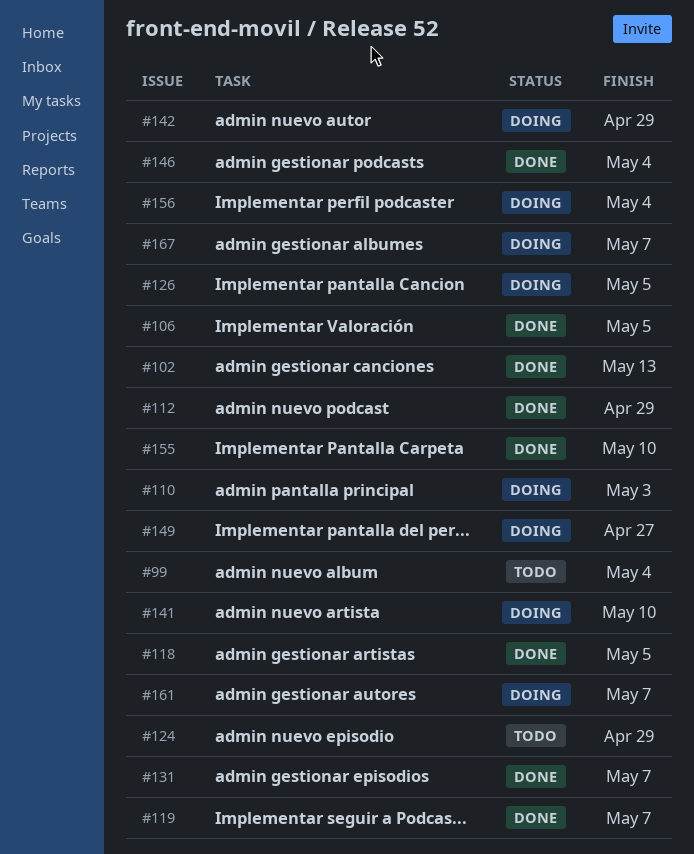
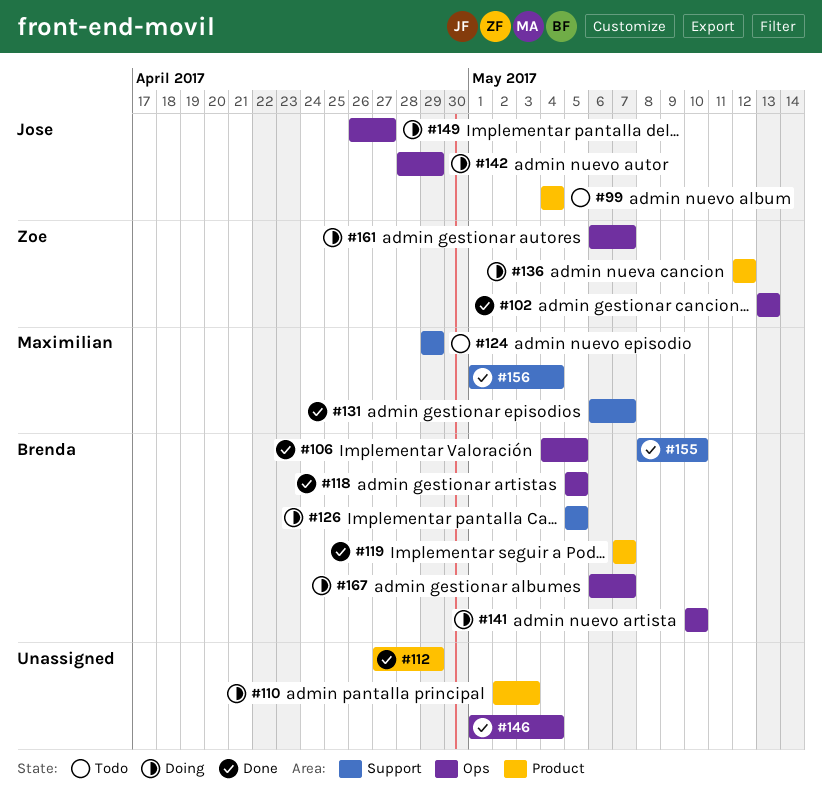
#136: none -> present
#156, status: Doing -> Done

